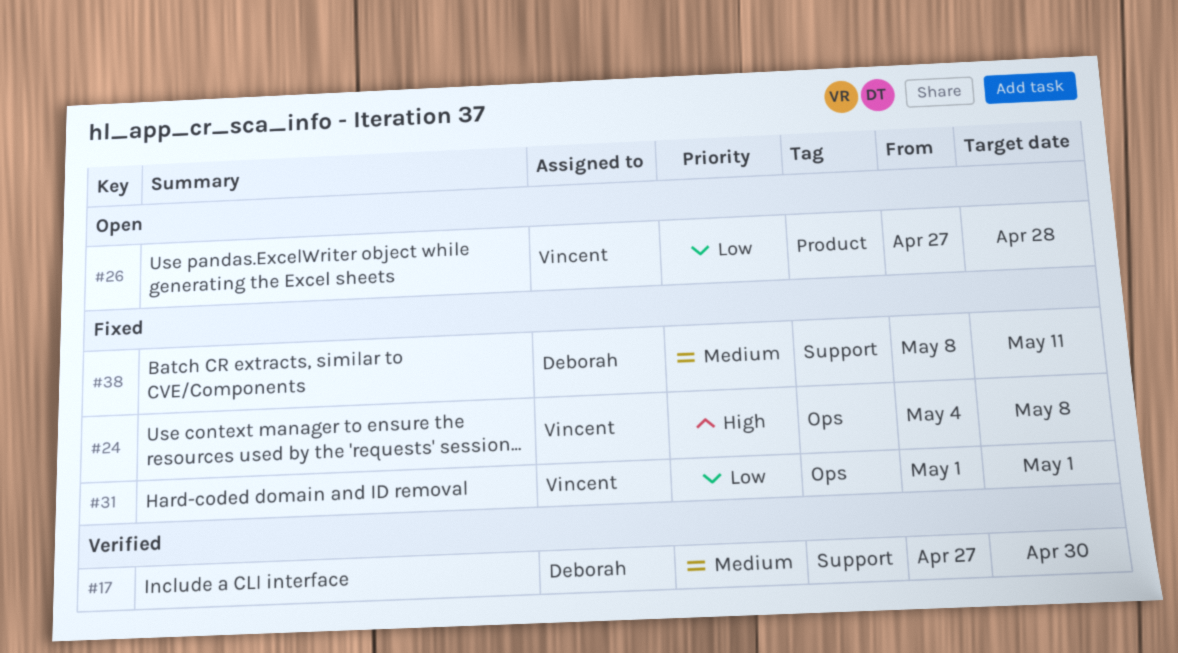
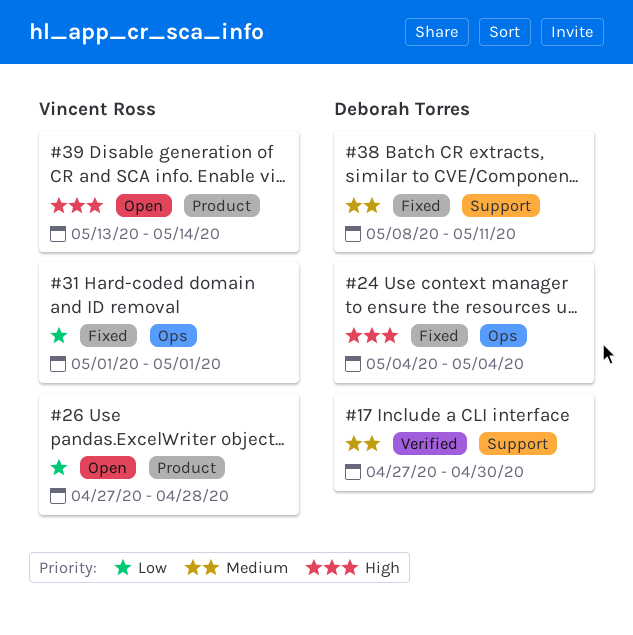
#24, owner: Vincent Ross -> Deborah Torres
#24, due: May 8 -> May 4
#39: none -> present

